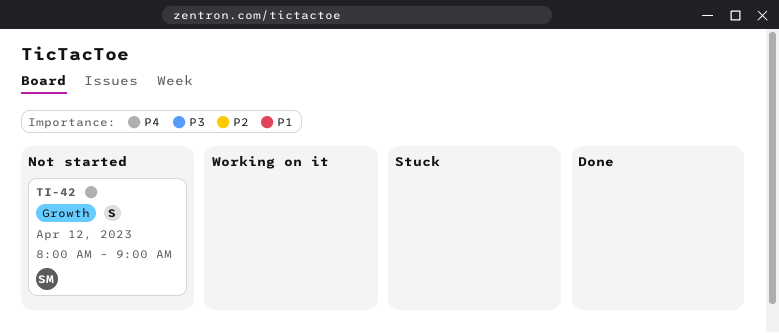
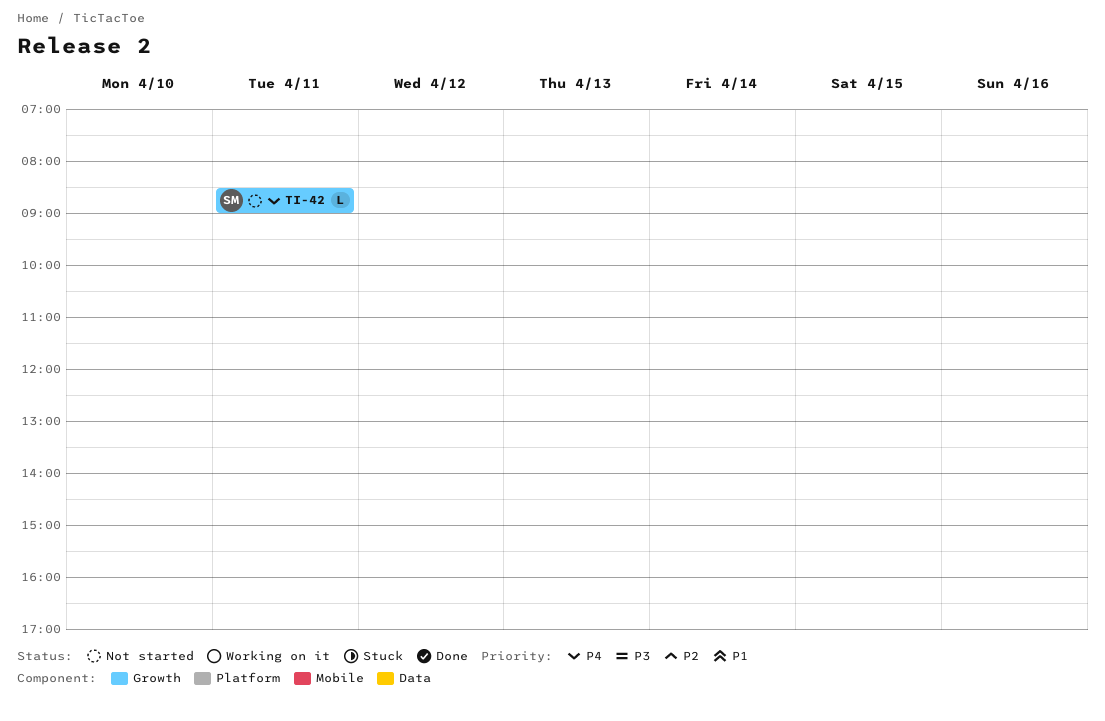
TI-42, estimate: S -> L
TI-42, day: Apr 12 -> Apr 11
TI-42, begins: 08:00 -> 08:30

